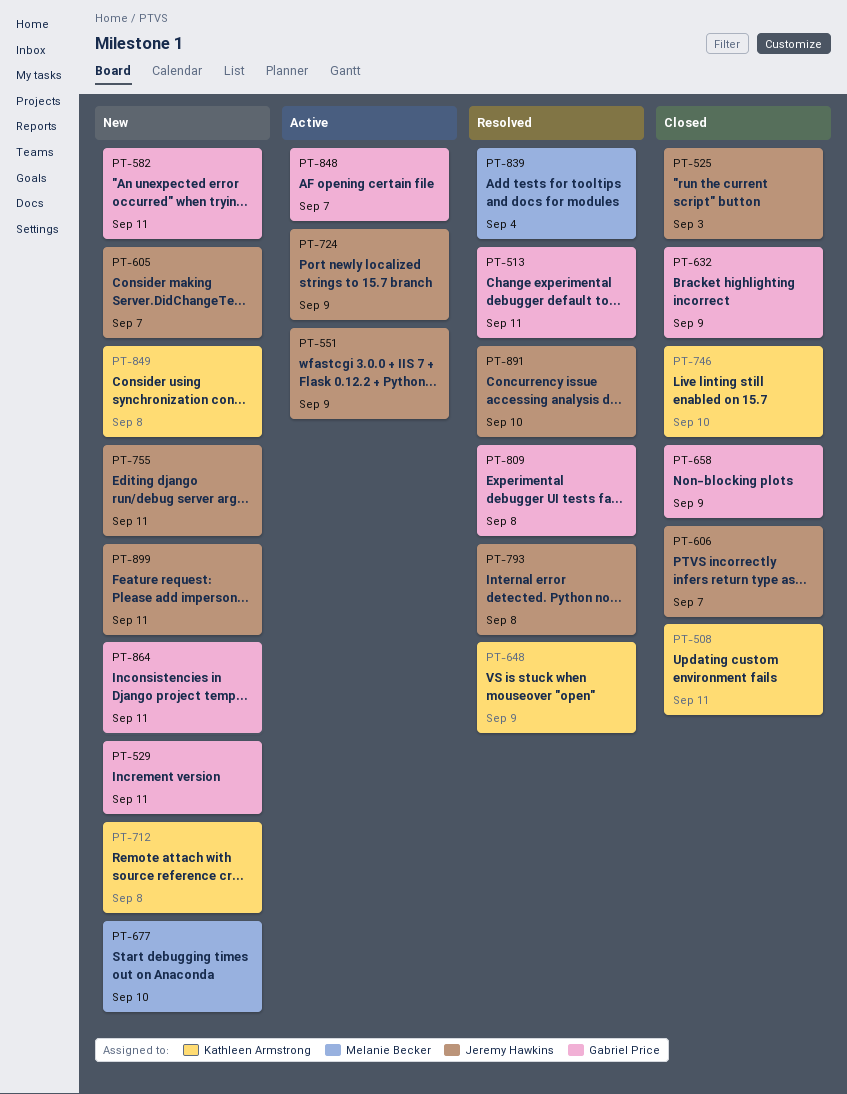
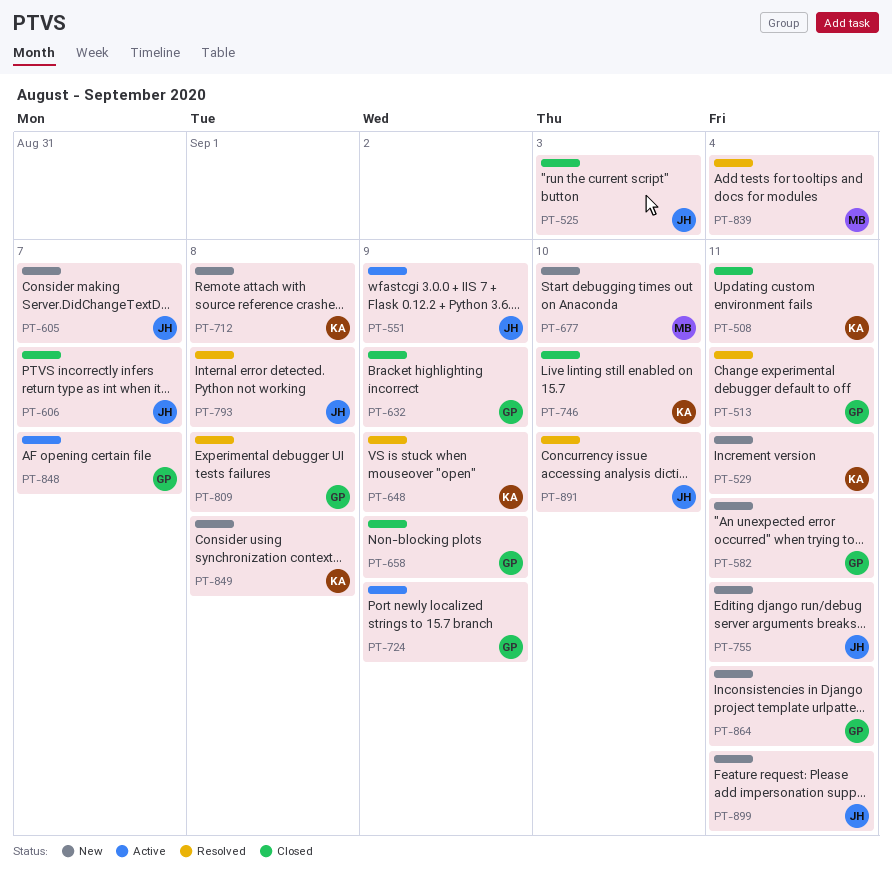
PT-529, owner: Gabriel Price -> Kathleen Armstrong
PT-724, owner: Jeremy Hawkins -> Gabriel Price

